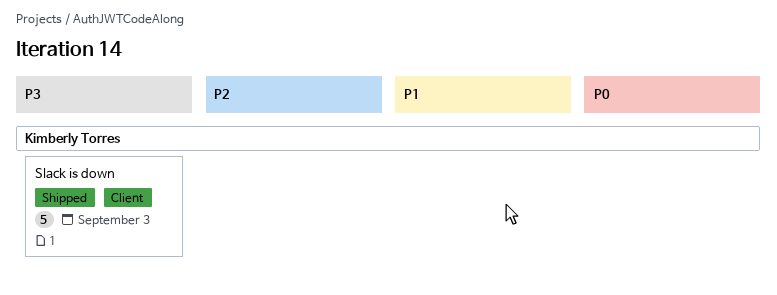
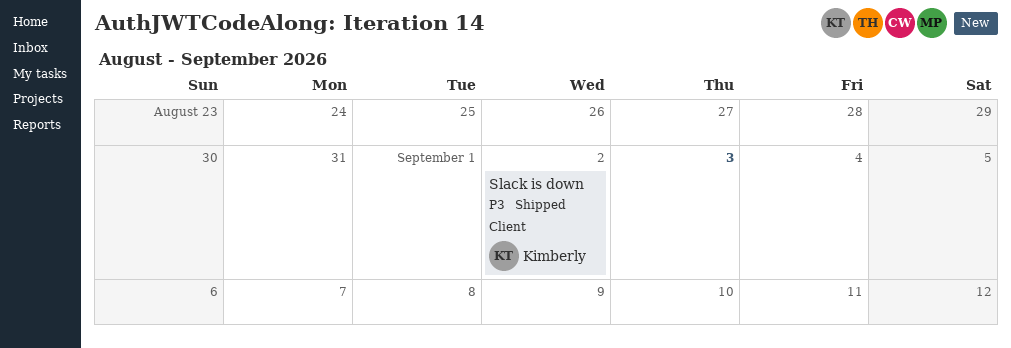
Slack is down, due: Sep 3 -> Sep 2

